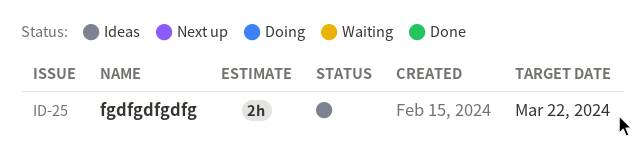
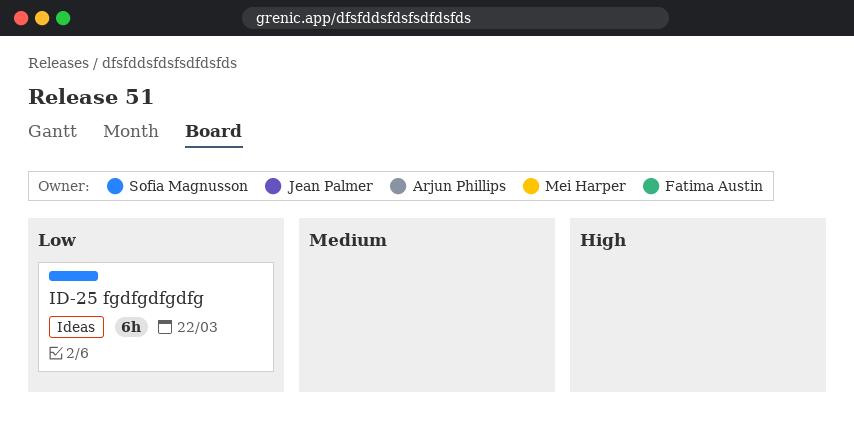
ID-25, estimate: 2h -> 6h

